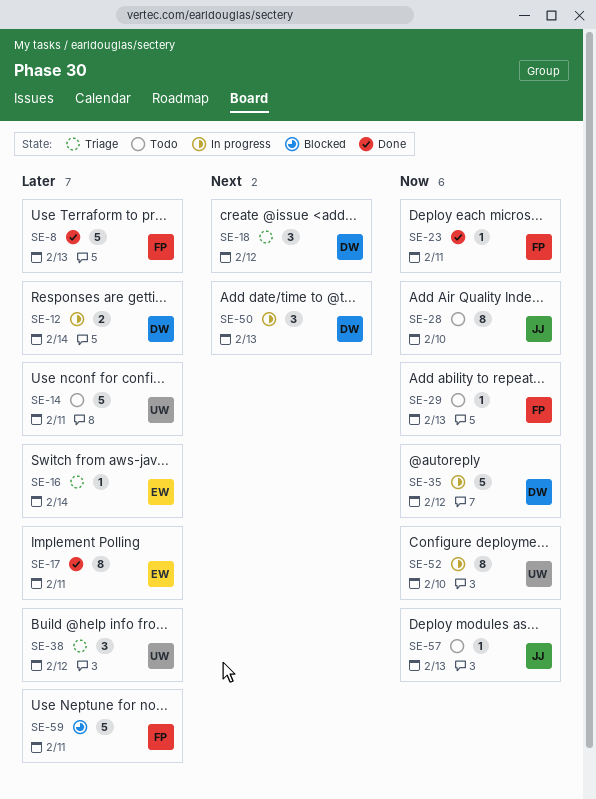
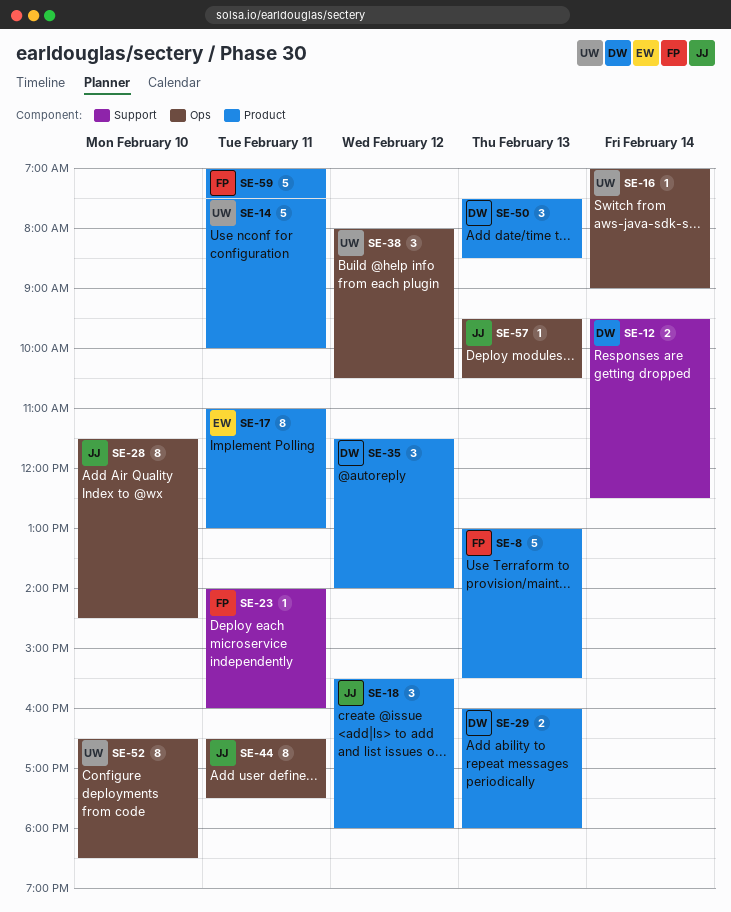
SE-16, owner: EW -> UW
SE-18, owner: DW -> JJ
SE-29, owner: FP -> DW
SE-29, estimate: 1 -> 2
SE-35, estimate: 5 -> 3
SE-44: none -> present

